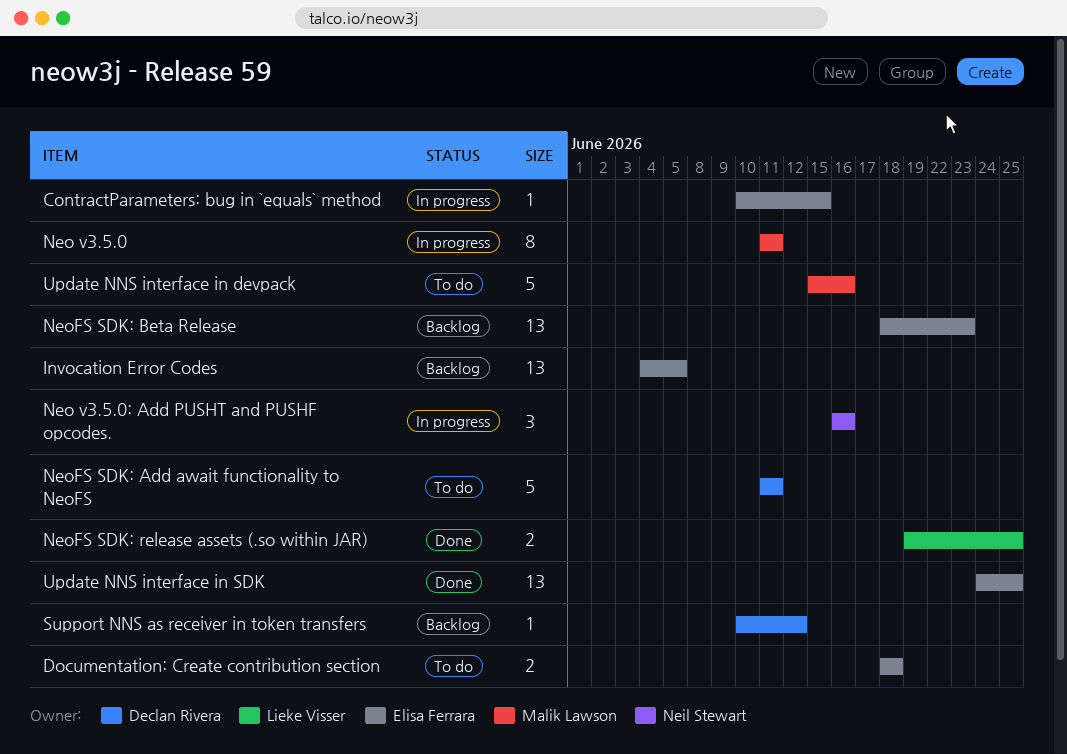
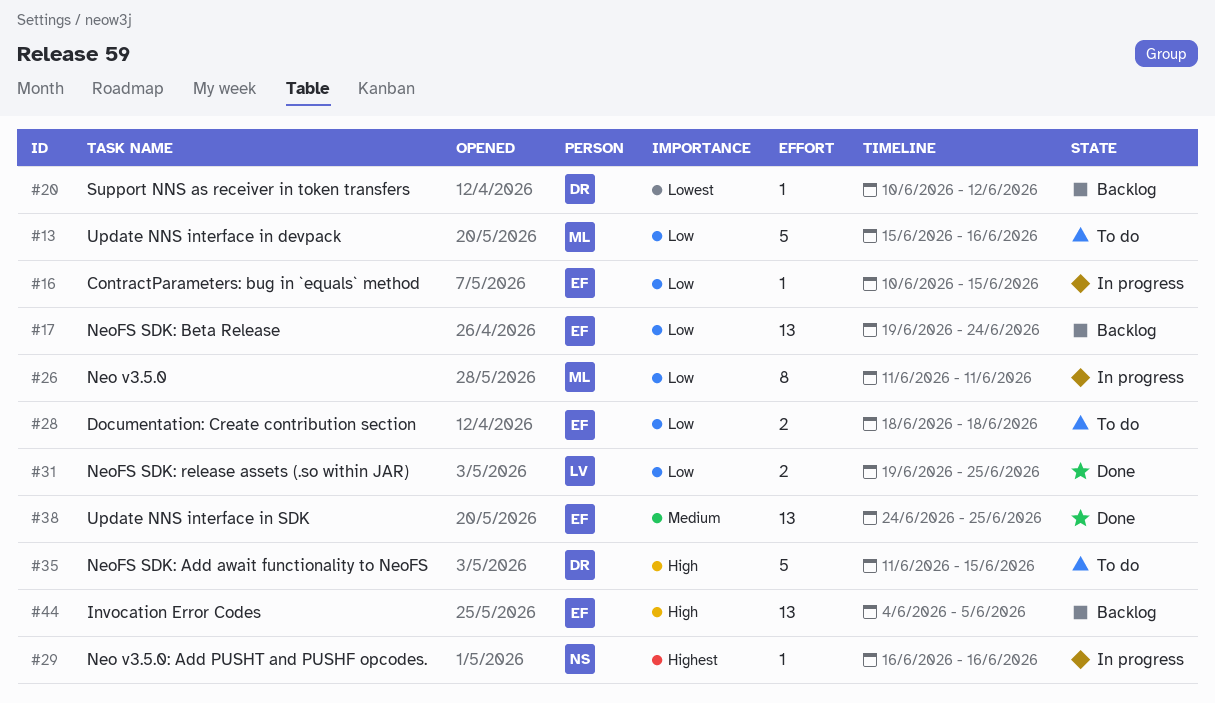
Neo v3.5.0: Add PUSHT and PUSHF opcodes., estimate: 3 -> 1
NeoFS SDK: Add await functionality to NeoFS, due: Jun 11 -> Jun 15
NeoFS SDK: Beta Release, start: Jun 18 -> Jun 19
NeoFS SDK: Beta Release, due: Jun 23 -> Jun 24

